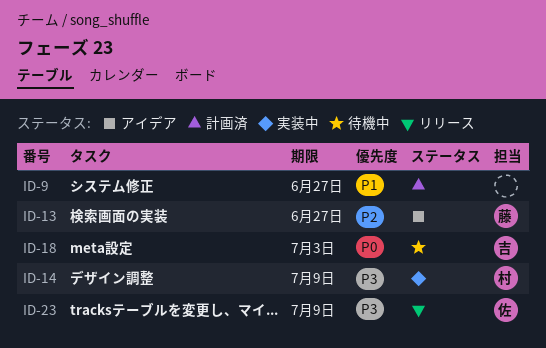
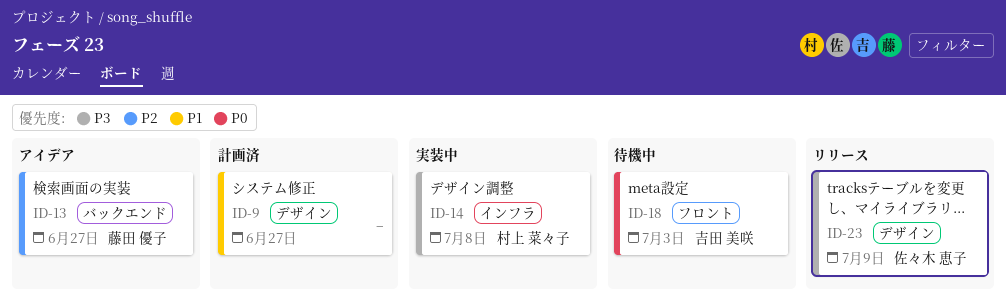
ID-14, due: Jul 9 -> Jul 8

